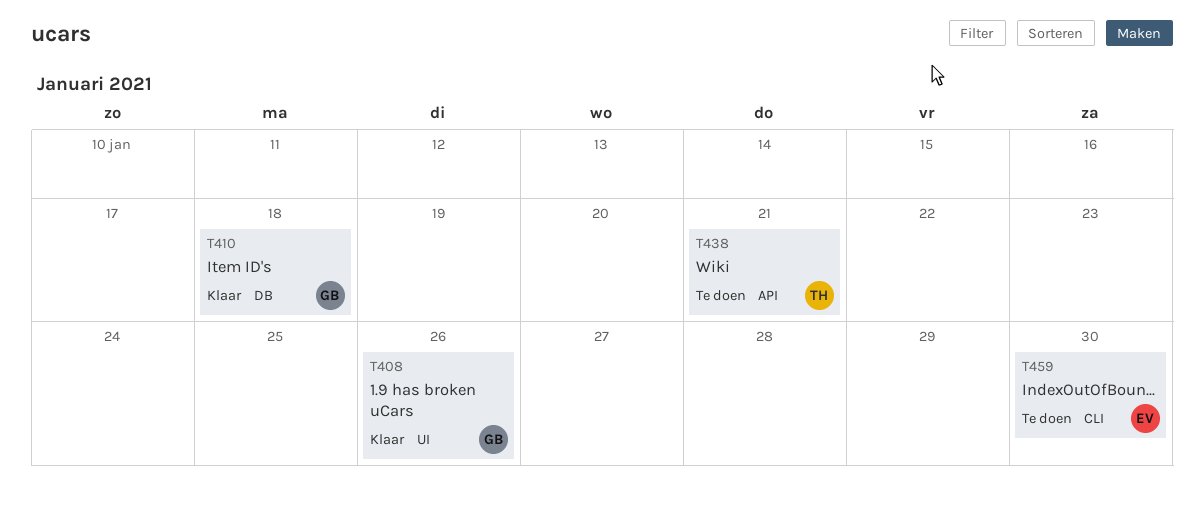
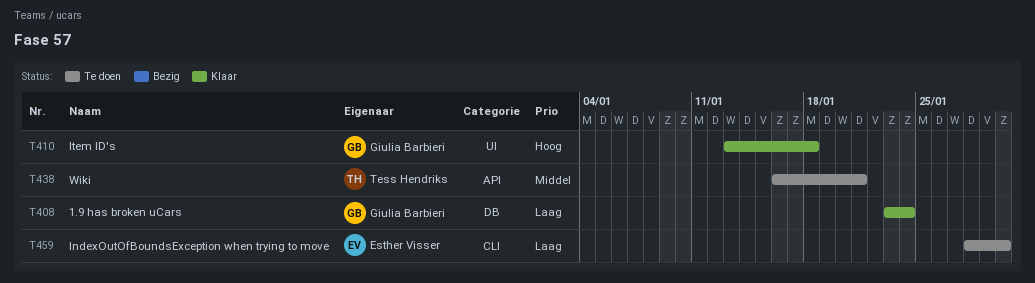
T408, label: UI -> DB
T408, due: Jan 26 -> Jan 24
T410, label: DB -> UI

